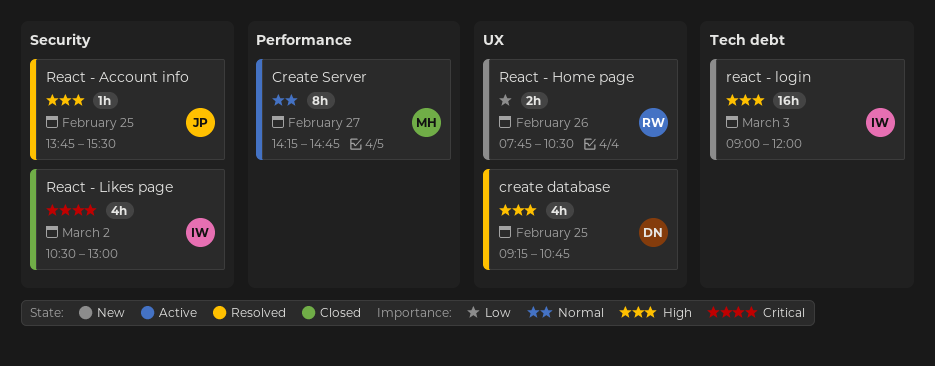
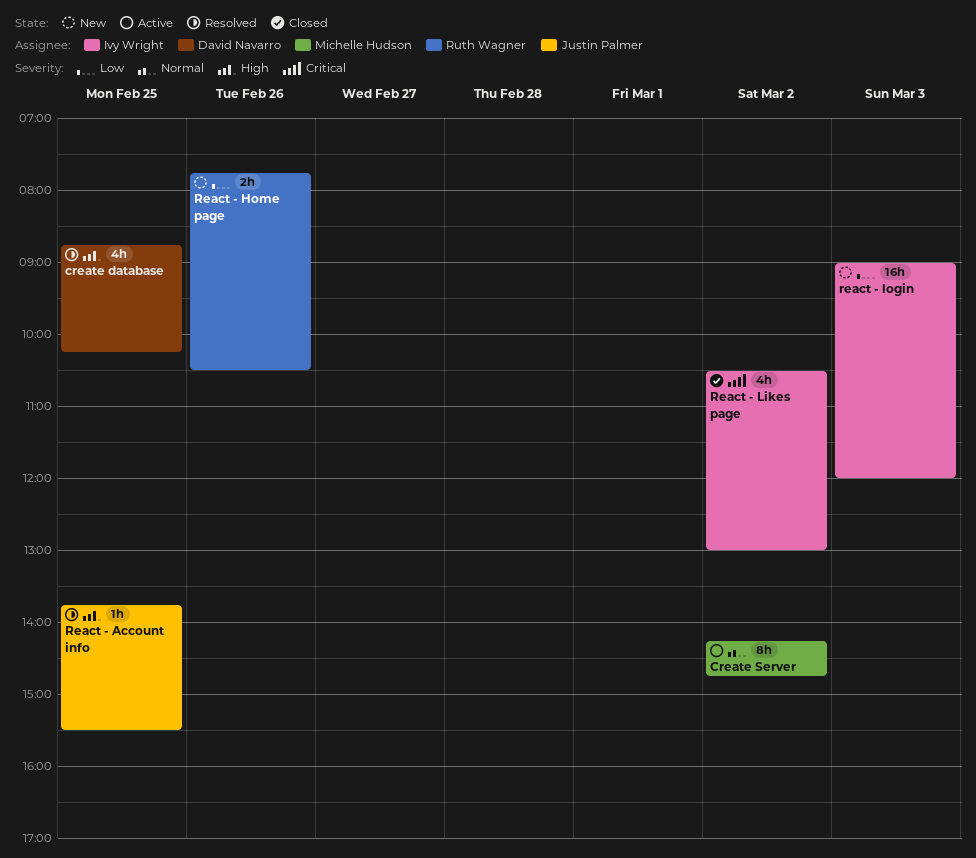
create database, begins: 09:15 -> 08:45
create database, ends: 10:45 -> 10:15
Create Server, day: Feb 27 -> Mar 2
react - login, priority: High -> Low

